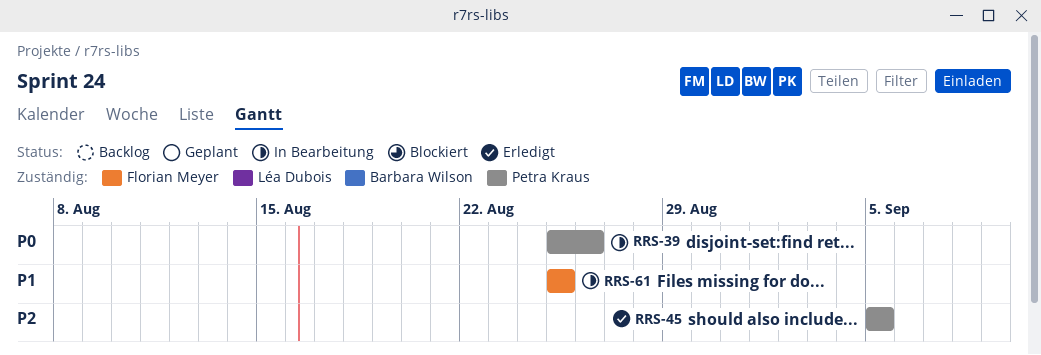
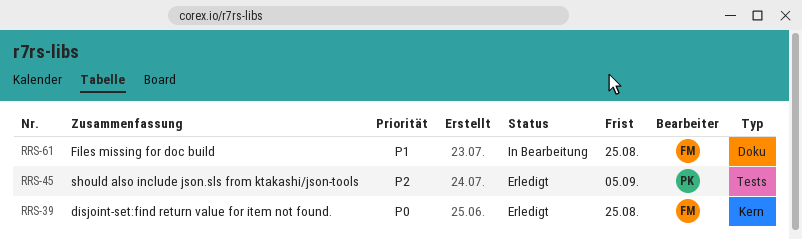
RRS-39, status: In Bearbeitung -> Erledigt
RRS-39, owner: Petra Kraus -> Florian Meyer
RRS-39, due: Aug 26 -> Aug 25

